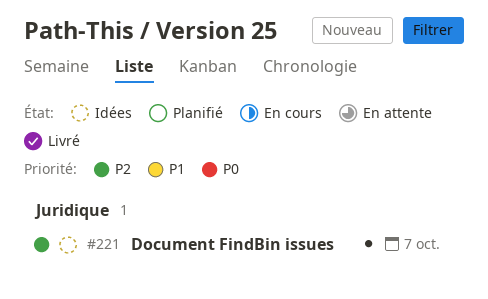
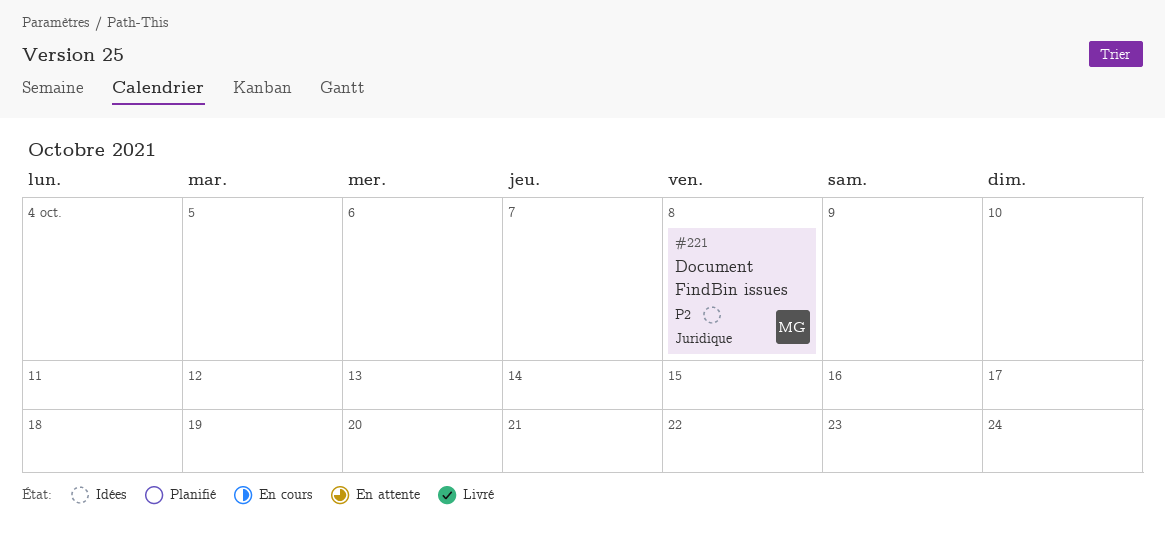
#221, due: Oct 7 -> Oct 8

